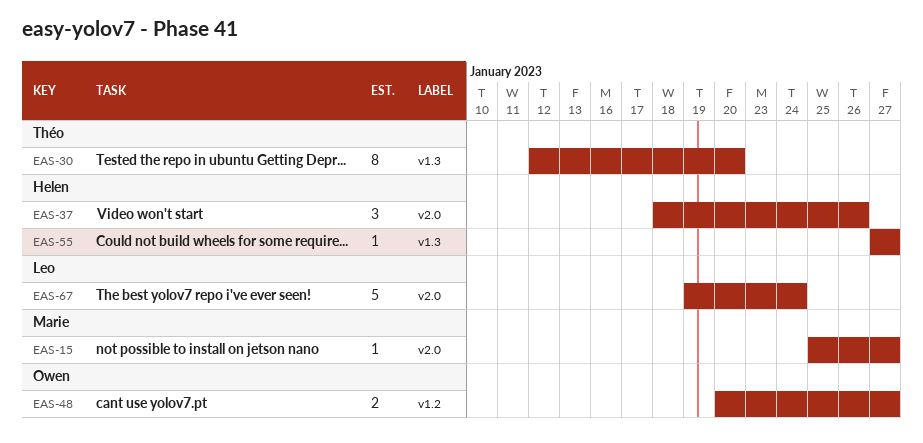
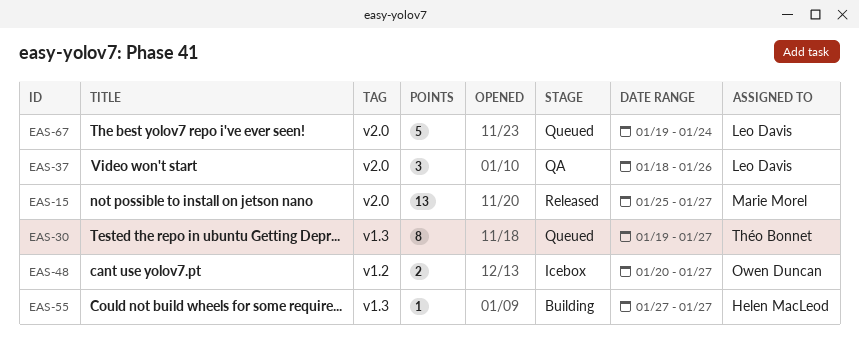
EAS-15, estimate: 1 -> 13
EAS-30, start: Jan 12 -> Jan 19
EAS-30, due: Jan 20 -> Jan 27
EAS-37, owner: Helen MacLeod -> Leo Davis

